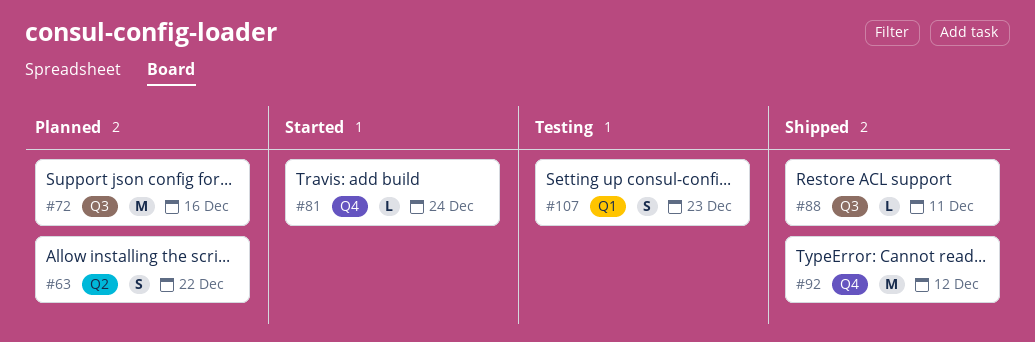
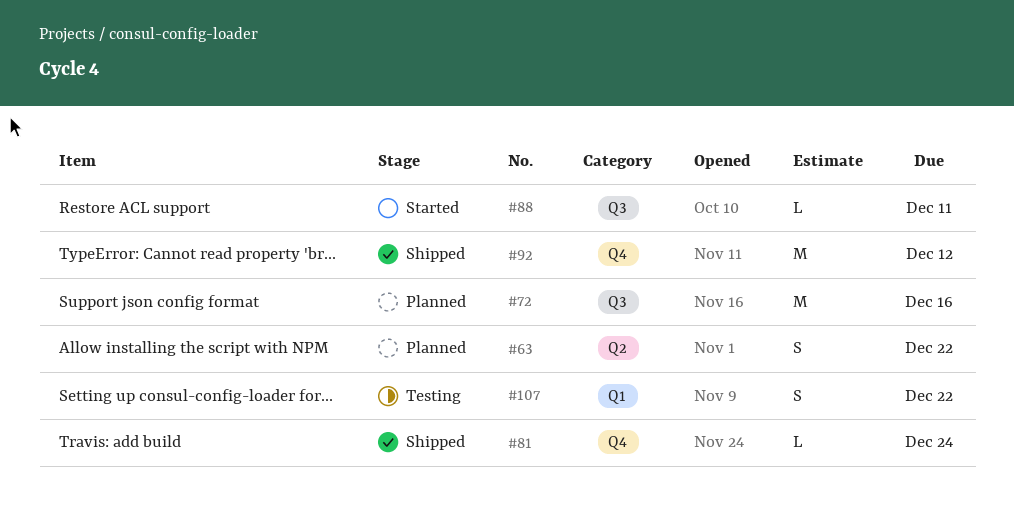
#81, status: Started -> Shipped
#88, status: Shipped -> Started
#107, due: Dec 23 -> Dec 22

